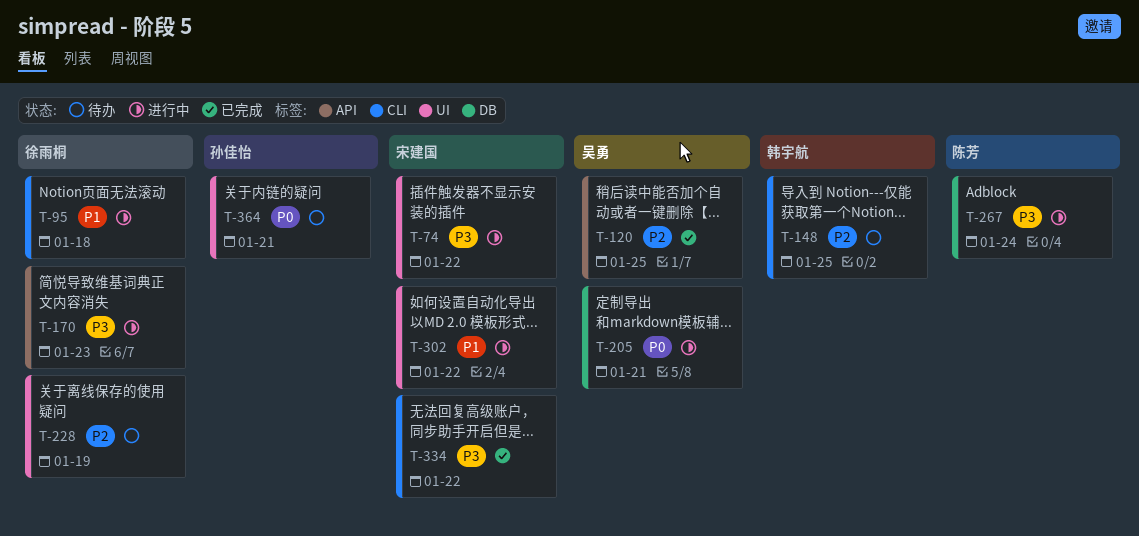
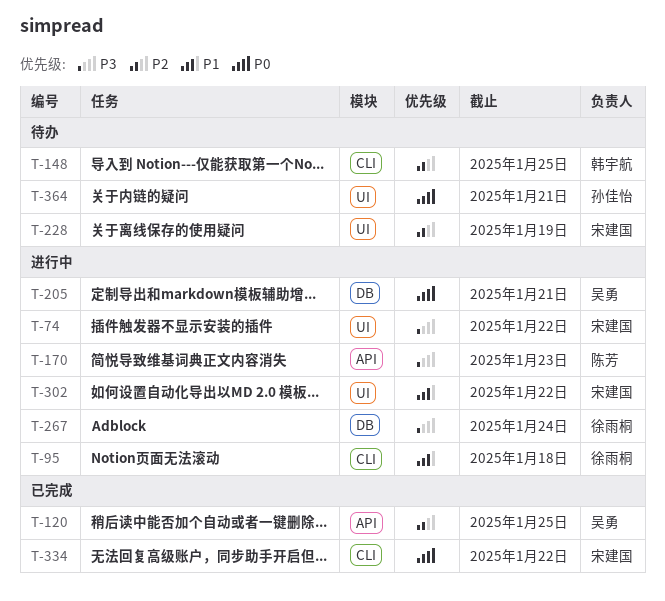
T-170, owner: 徐雨桐 -> 陈芳
T-228, owner: 徐雨桐 -> 宋建国
T-267, owner: 陈芳 -> 徐雨桐
T-334, priority: P3 -> P0

